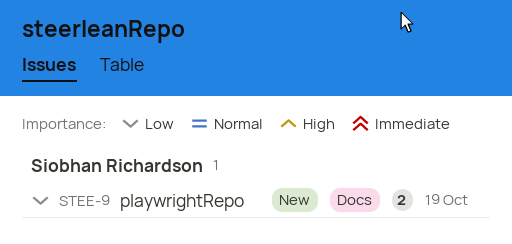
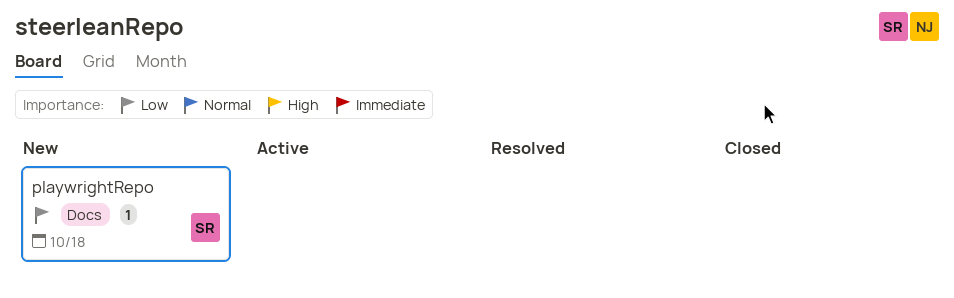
playwrightRepo, estimate: 2 -> 1
playwrightRepo, due: Oct 19 -> Oct 18

